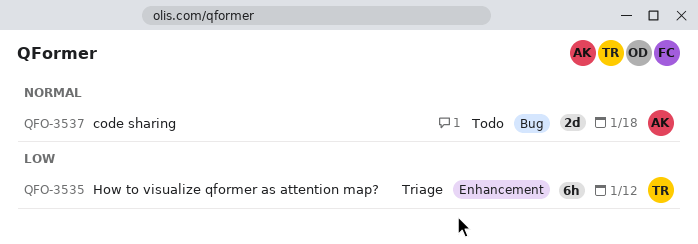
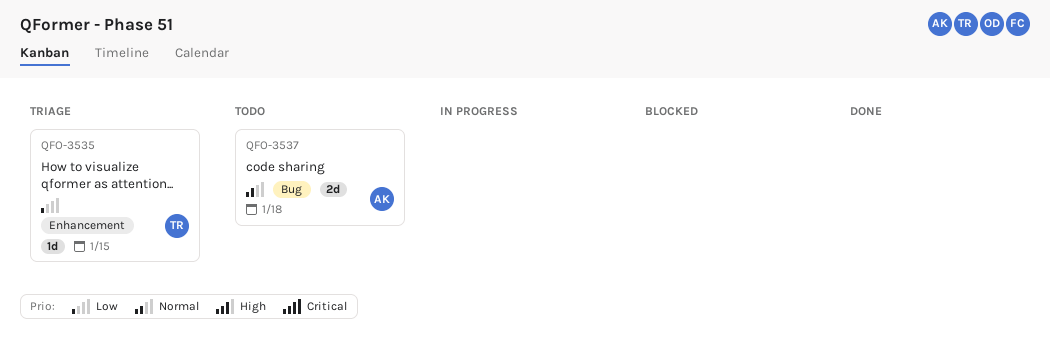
QFO-3535, estimate: 6h -> 1d
QFO-3535, due: Jan 12 -> Jan 15

